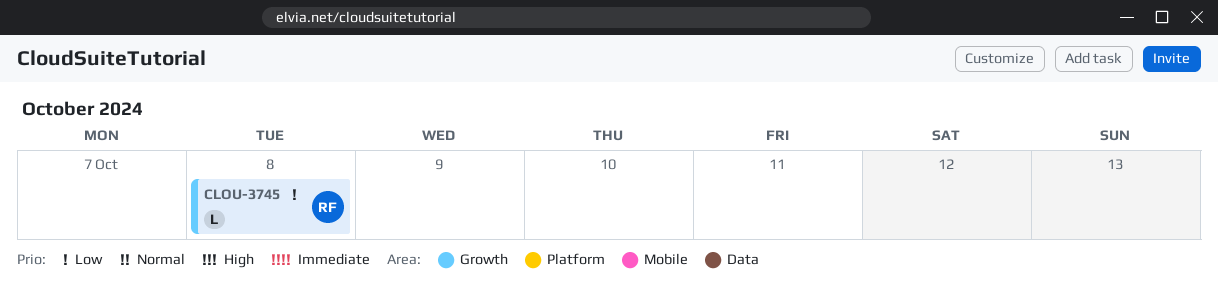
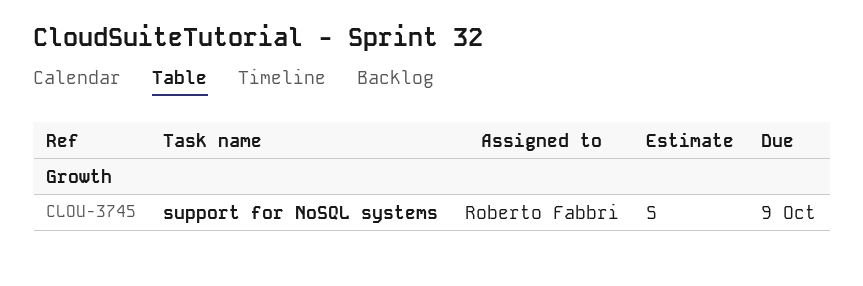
CLOU-3745, estimate: L -> S
CLOU-3745, due: Oct 8 -> Oct 9

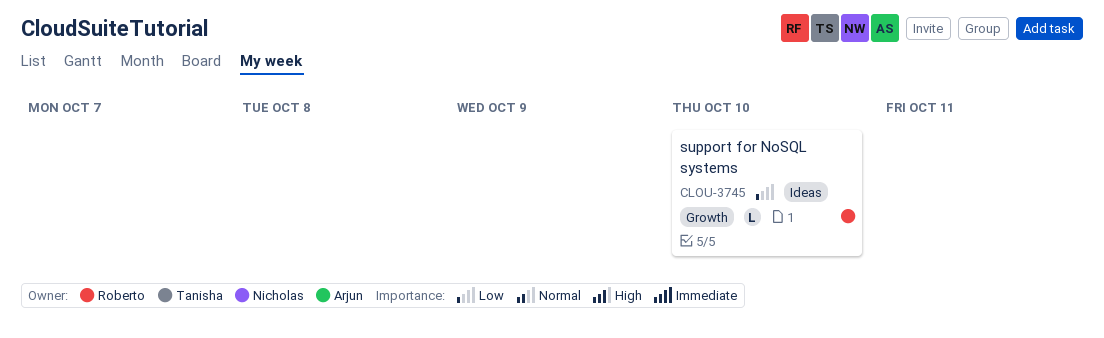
CLOU-3745, estimate: S -> L
CLOU-3745, due: Oct 9 -> Oct 10

